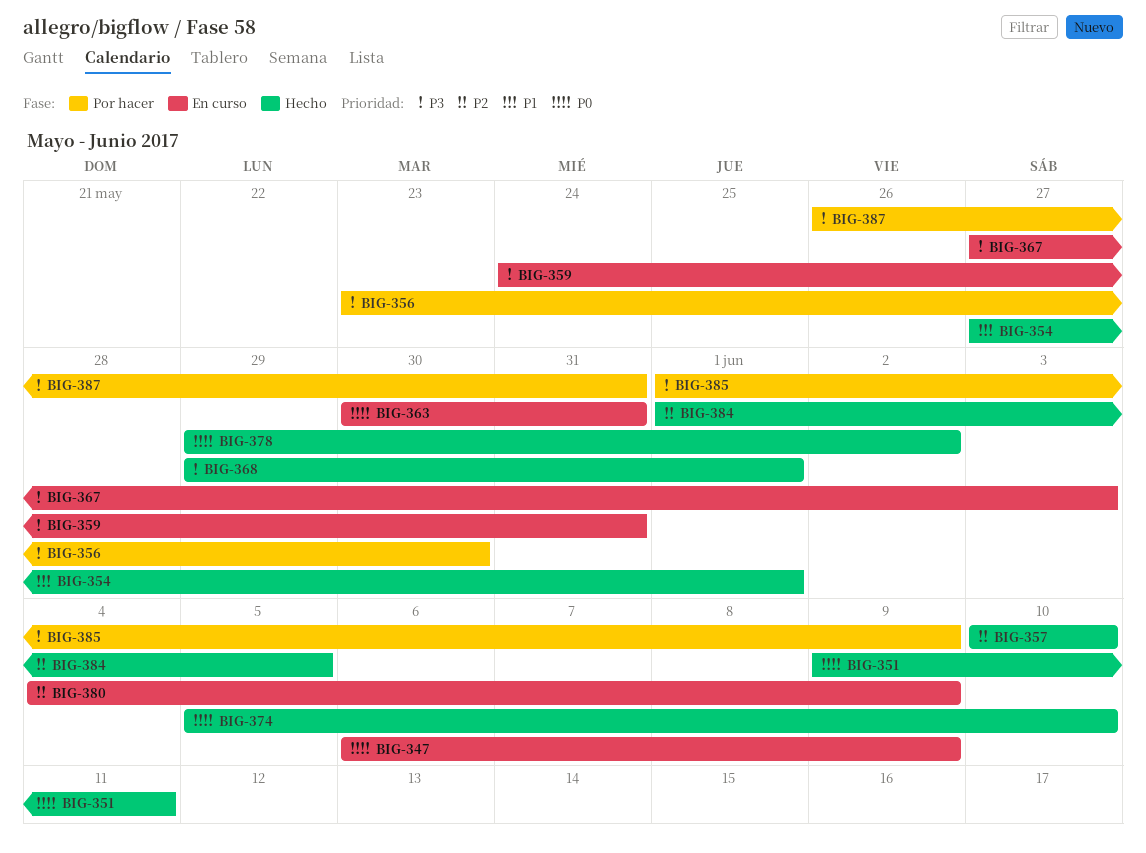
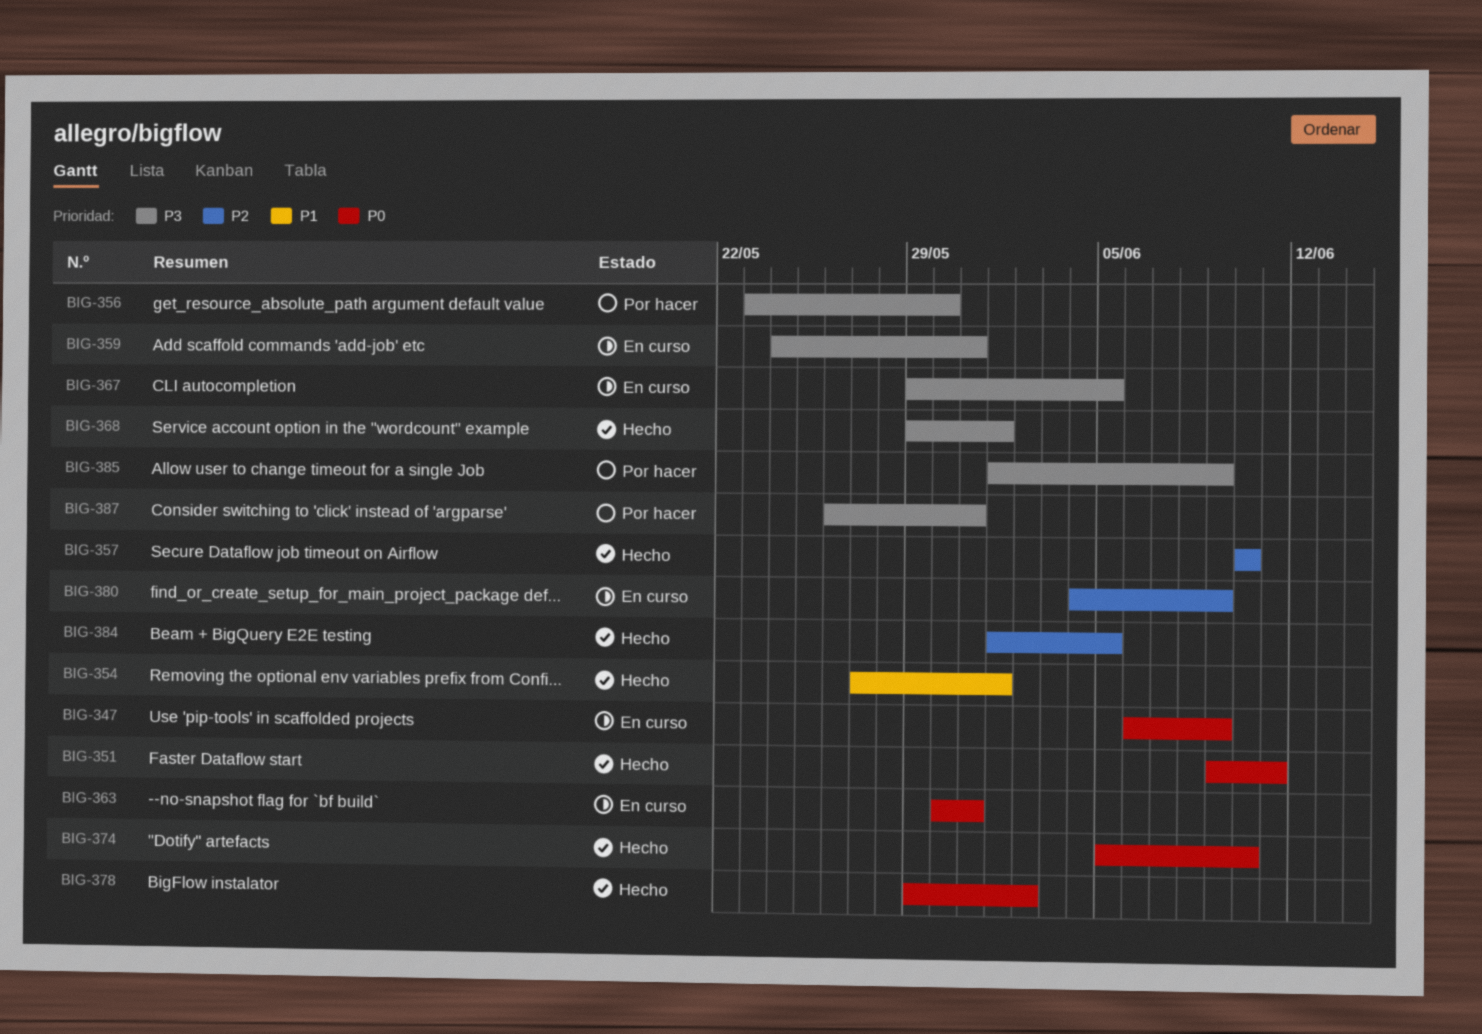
BIG-367, start: May 27 -> May 29
BIG-367, due: Jun 3 -> Jun 5

